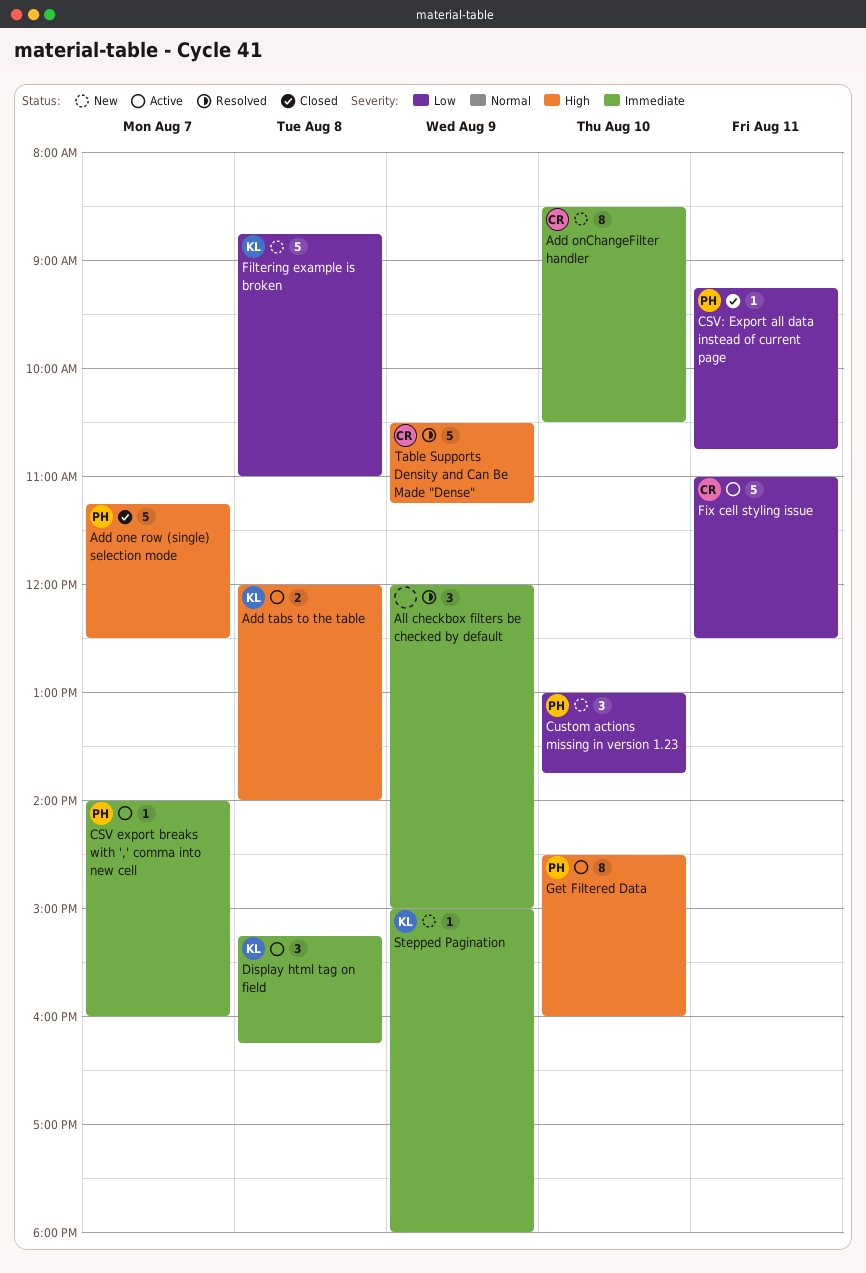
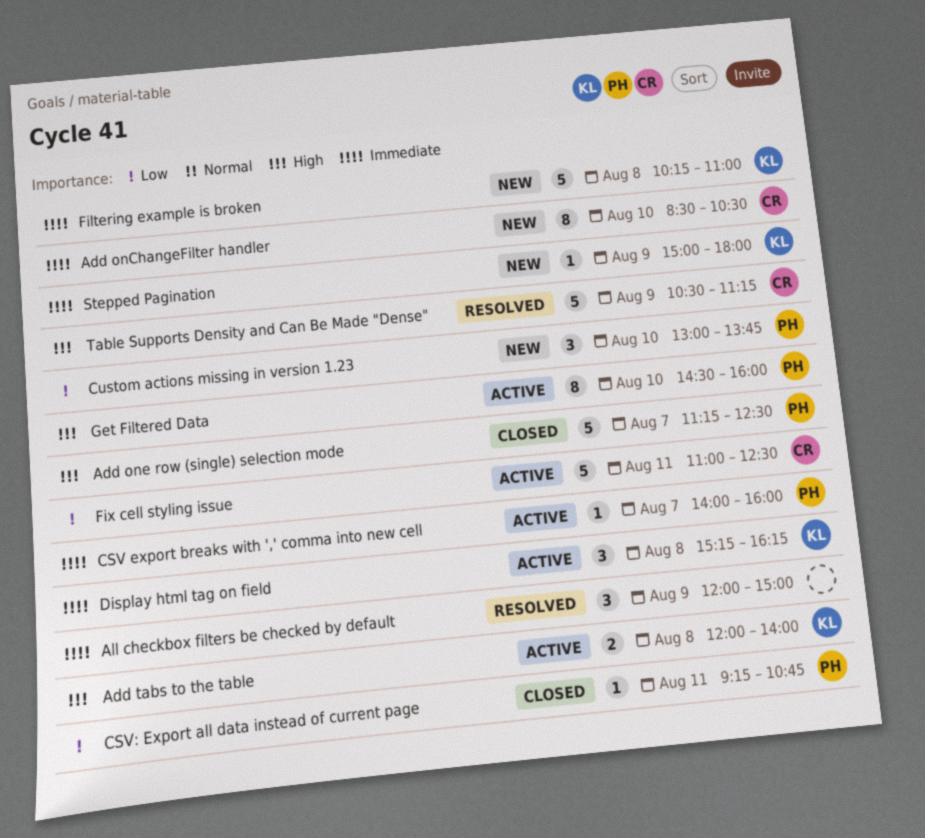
Filtering example is broken, priority: Low -> Immediate
Filtering example is broken, begins: 08:45 -> 10:15

